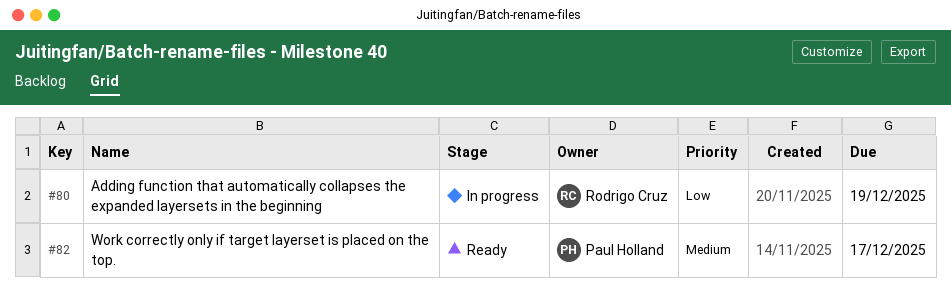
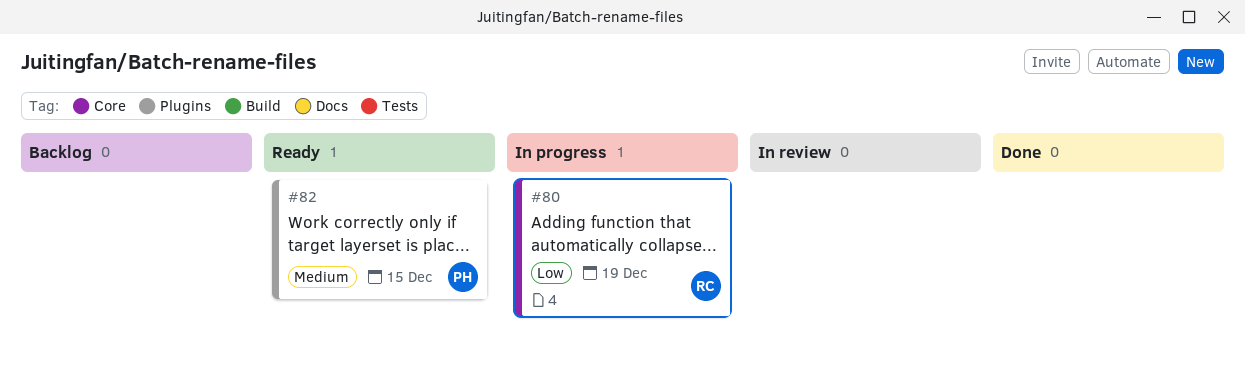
#82, due: Dec 17 -> Dec 15

